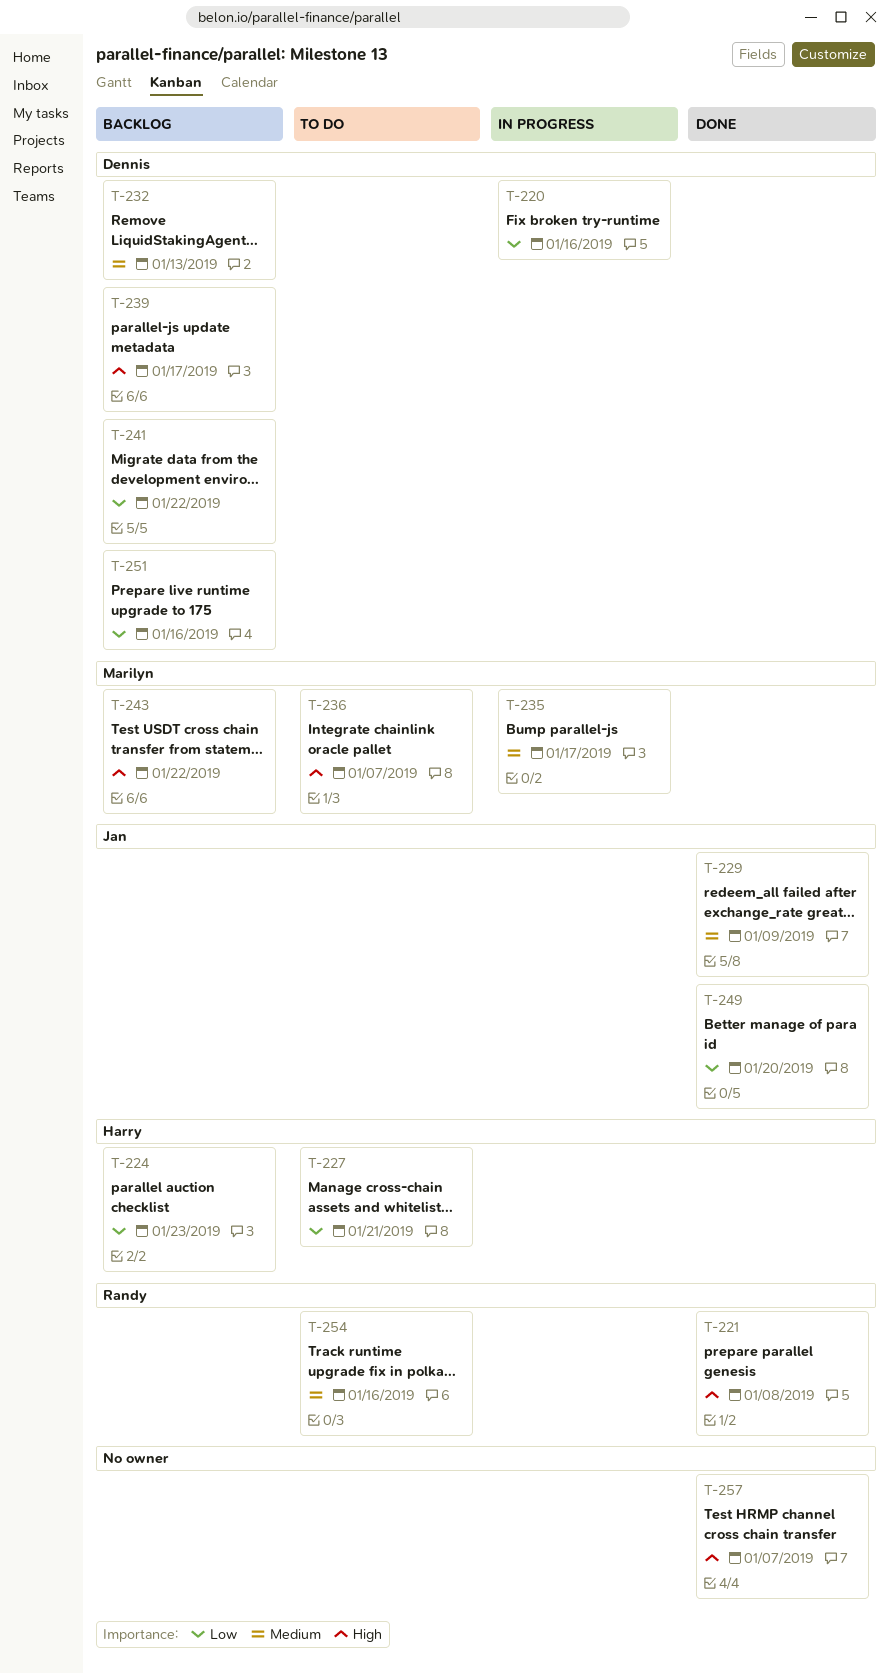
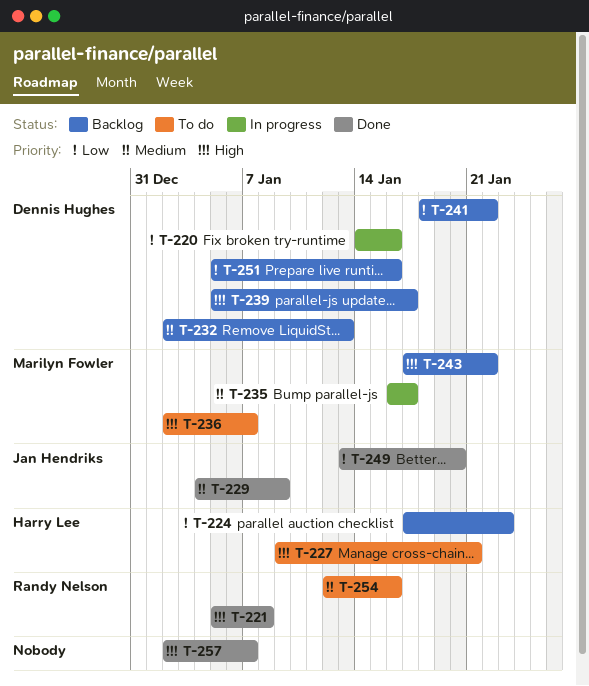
T-227, priority: Low -> High

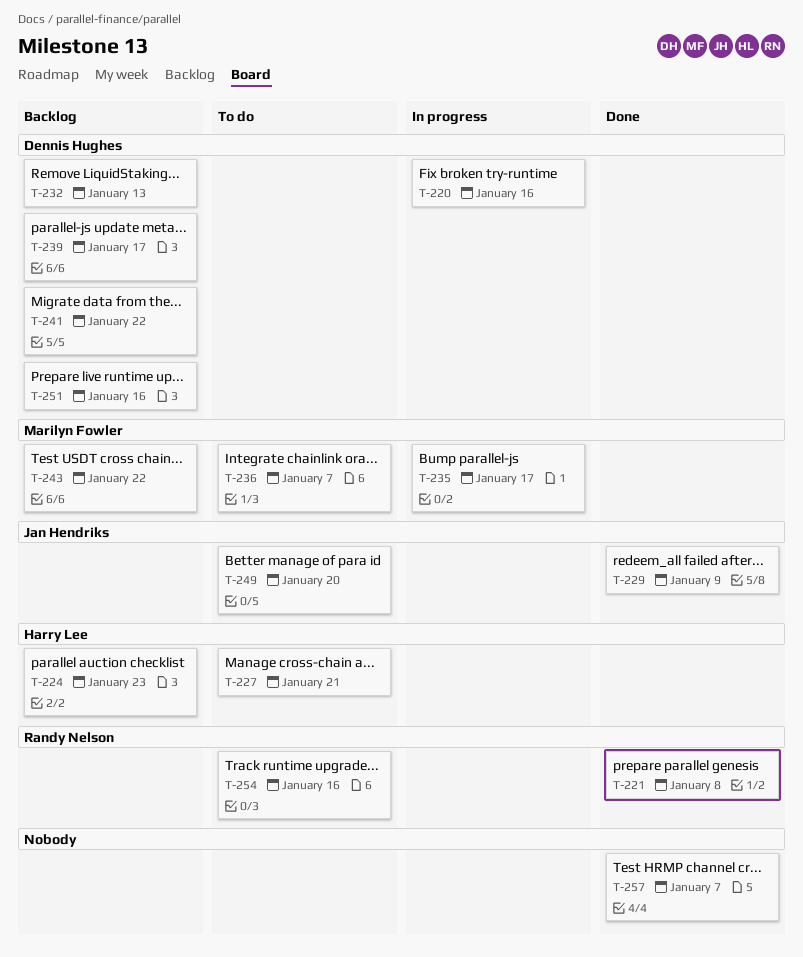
T-249, status: Done -> To do

